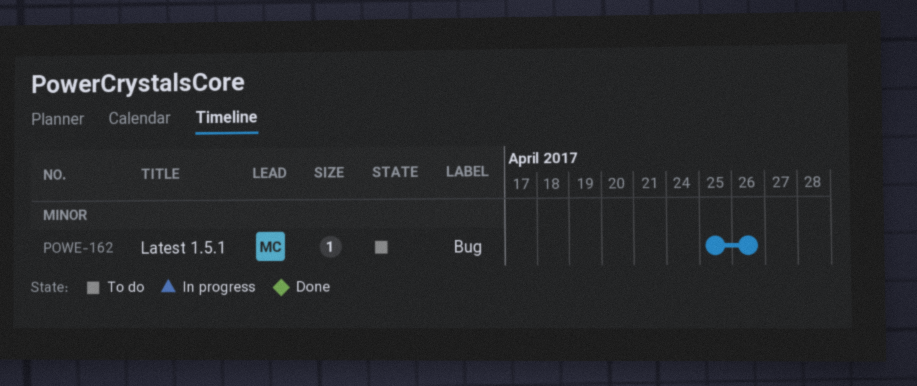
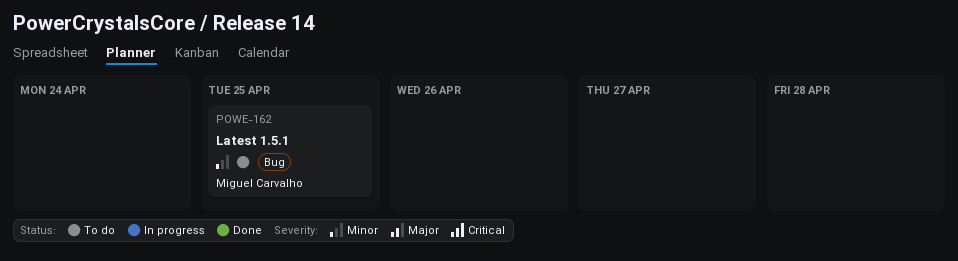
POWE-162, due: Apr 26 -> Apr 25

